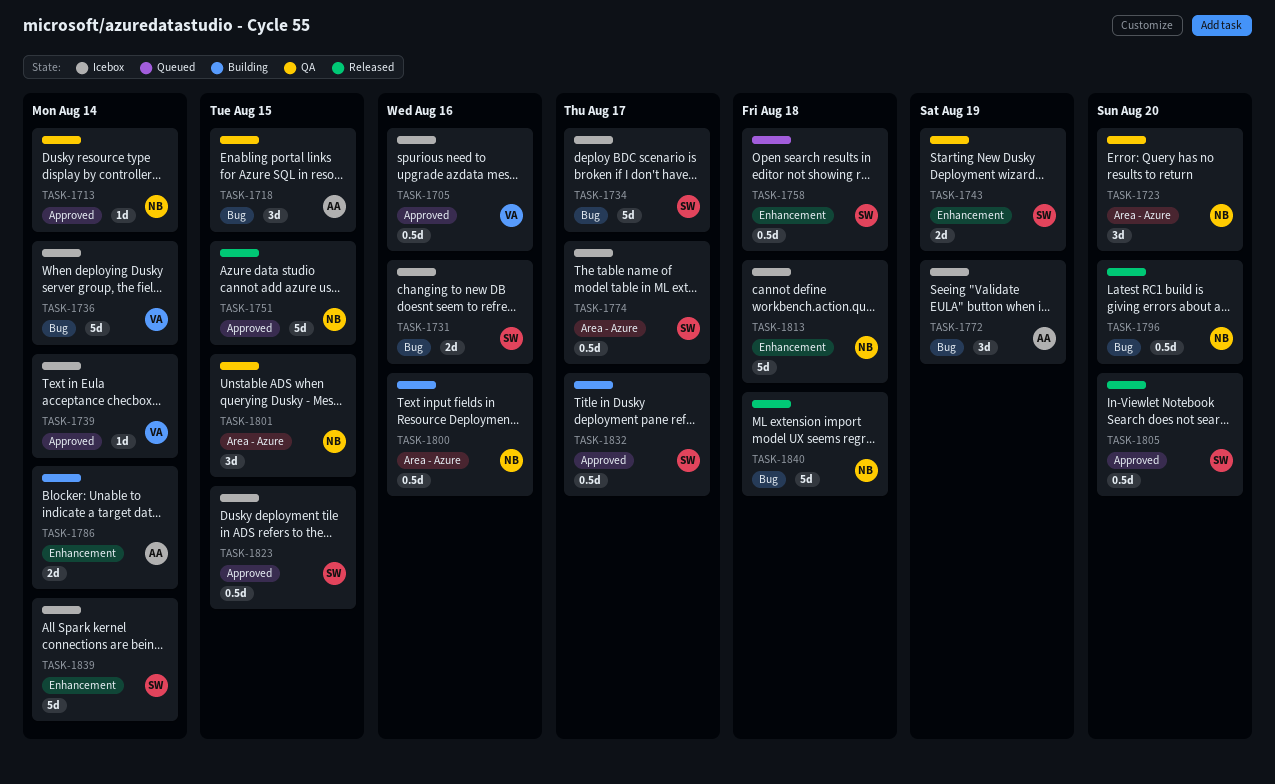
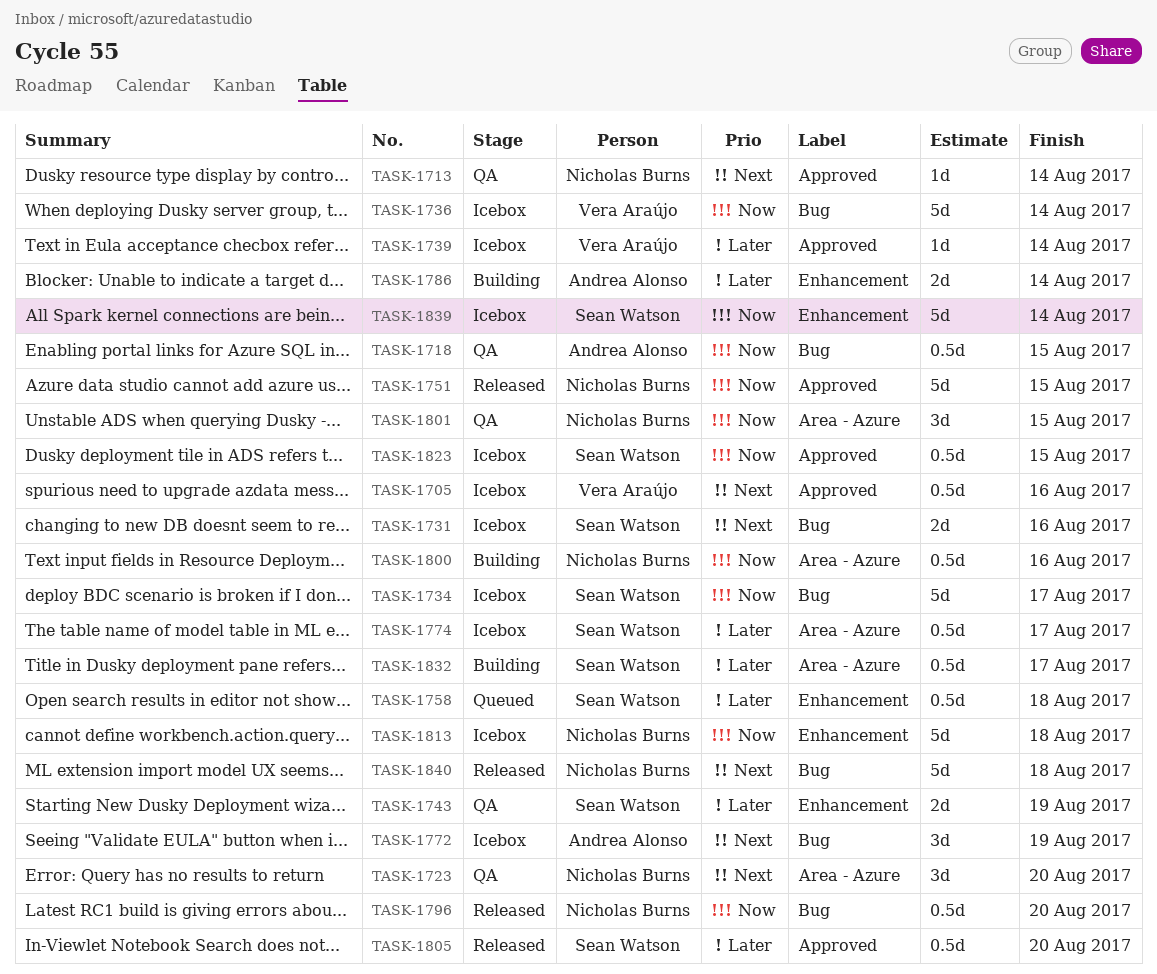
TASK-1718, estimate: 3d -> 0.5d
TASK-1832, label: Approved -> Area - Azure

